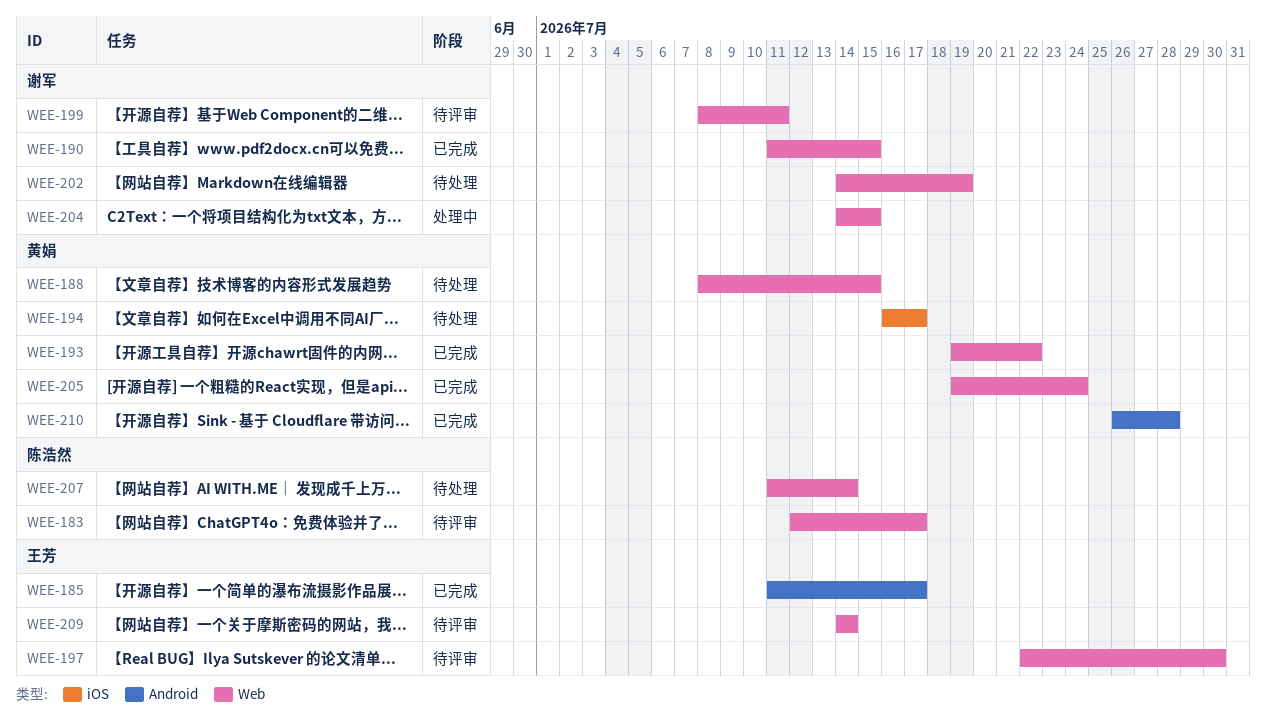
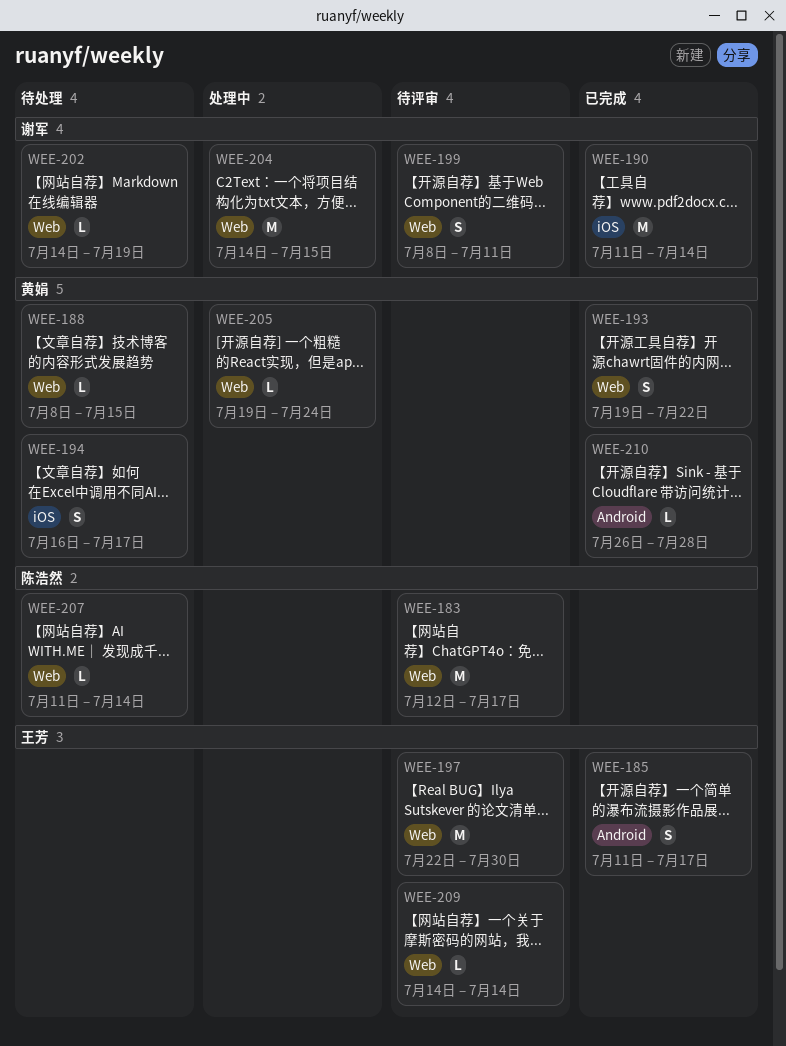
WEE-190, label: Web -> iOS
WEE-190, due: Jul 15 -> Jul 14
WEE-205, status: 已完成 -> 处理中

